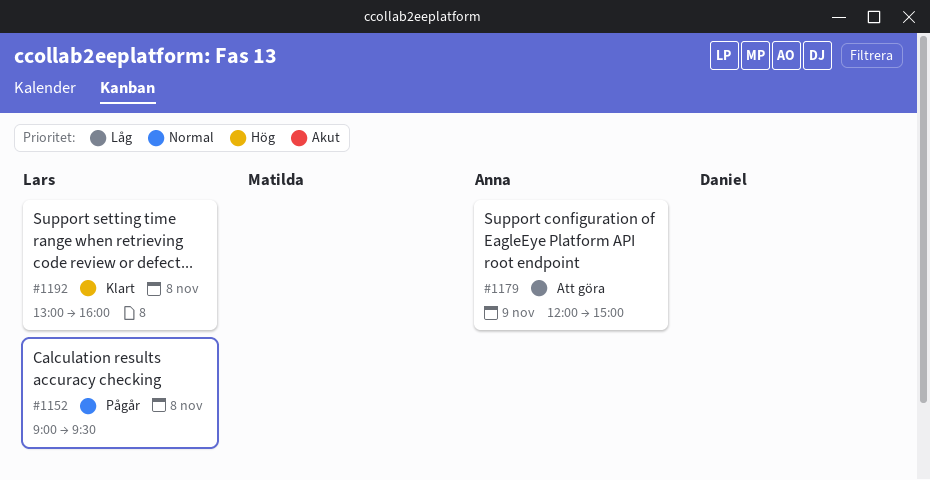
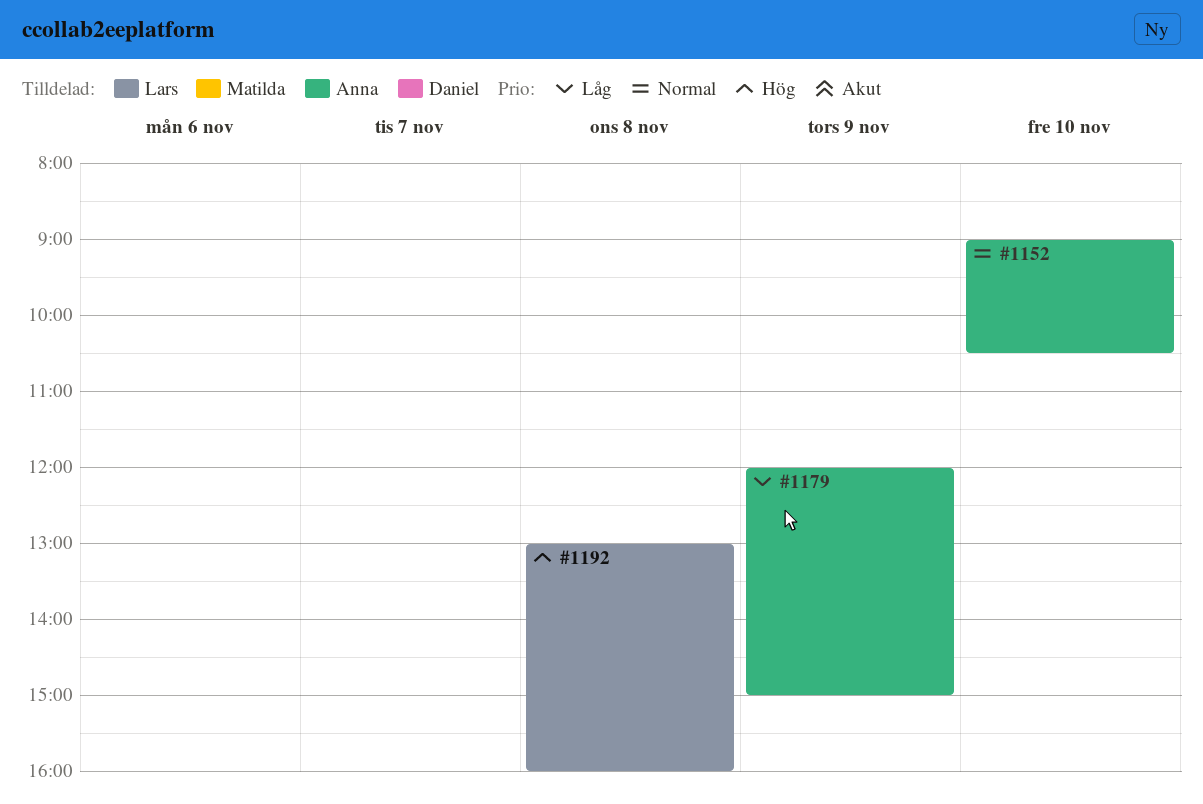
#1152, owner: Lars -> Anna
#1152, day: Nov 8 -> Nov 10
#1152, ends: 09:30 -> 10:30

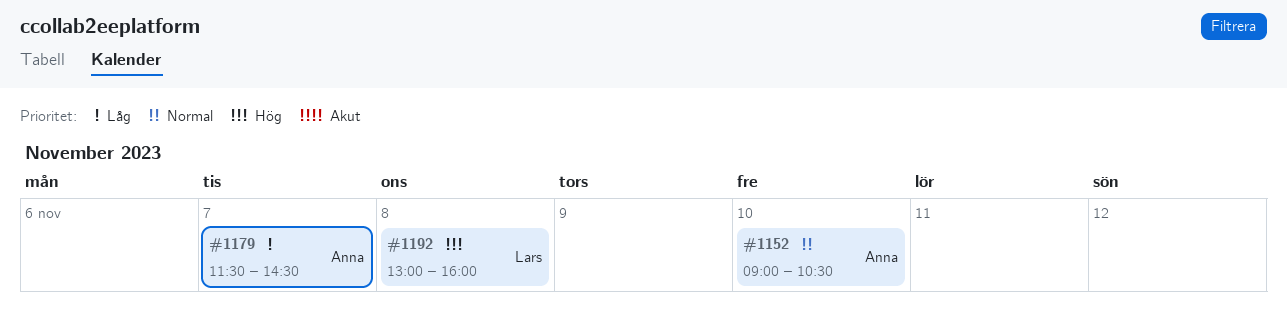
#1179, day: Nov 9 -> Nov 7
#1179, begins: 12:00 -> 11:30
#1179, ends: 15:00 -> 14:30

